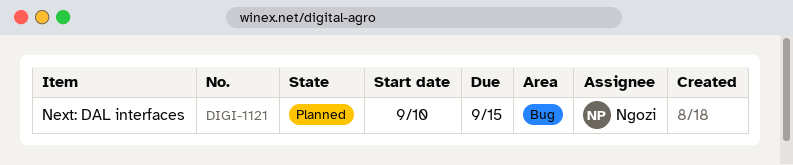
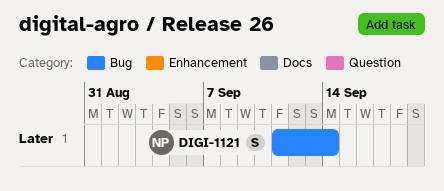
DIGI-1121, start: Sep 10 -> Sep 11
DIGI-1121, due: Sep 15 -> Sep 14

